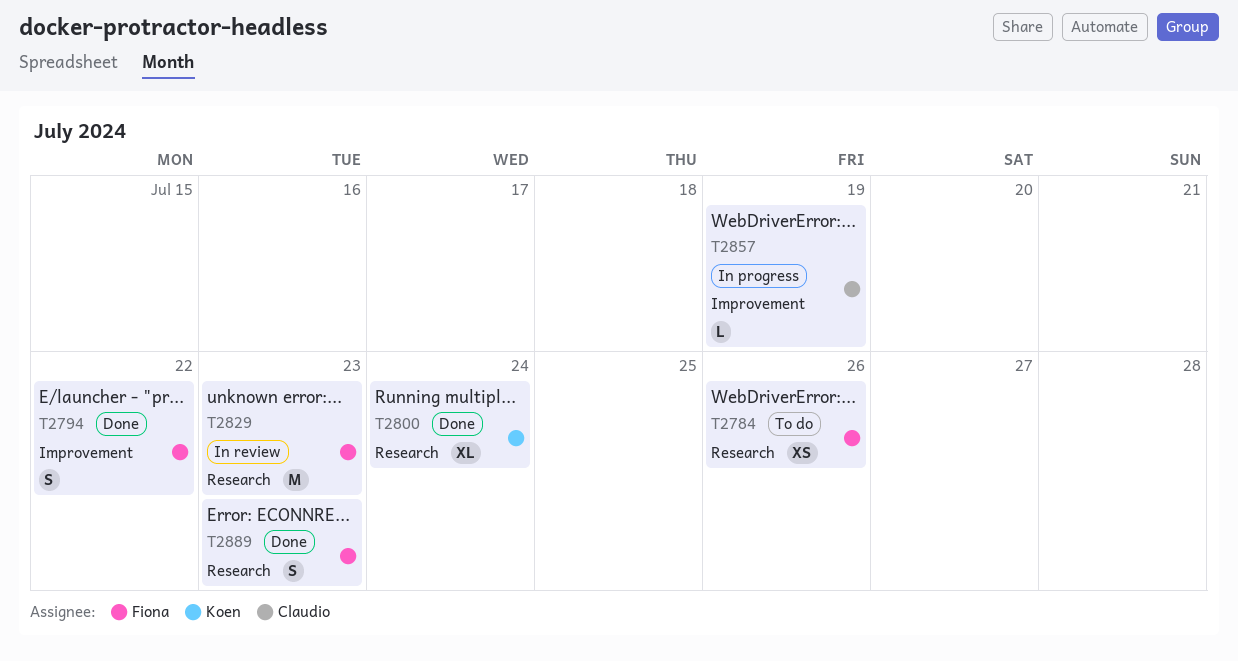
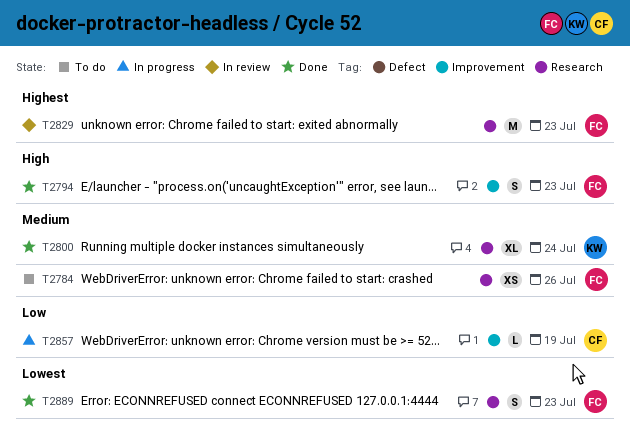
T2794, due: Jul 22 -> Jul 23

